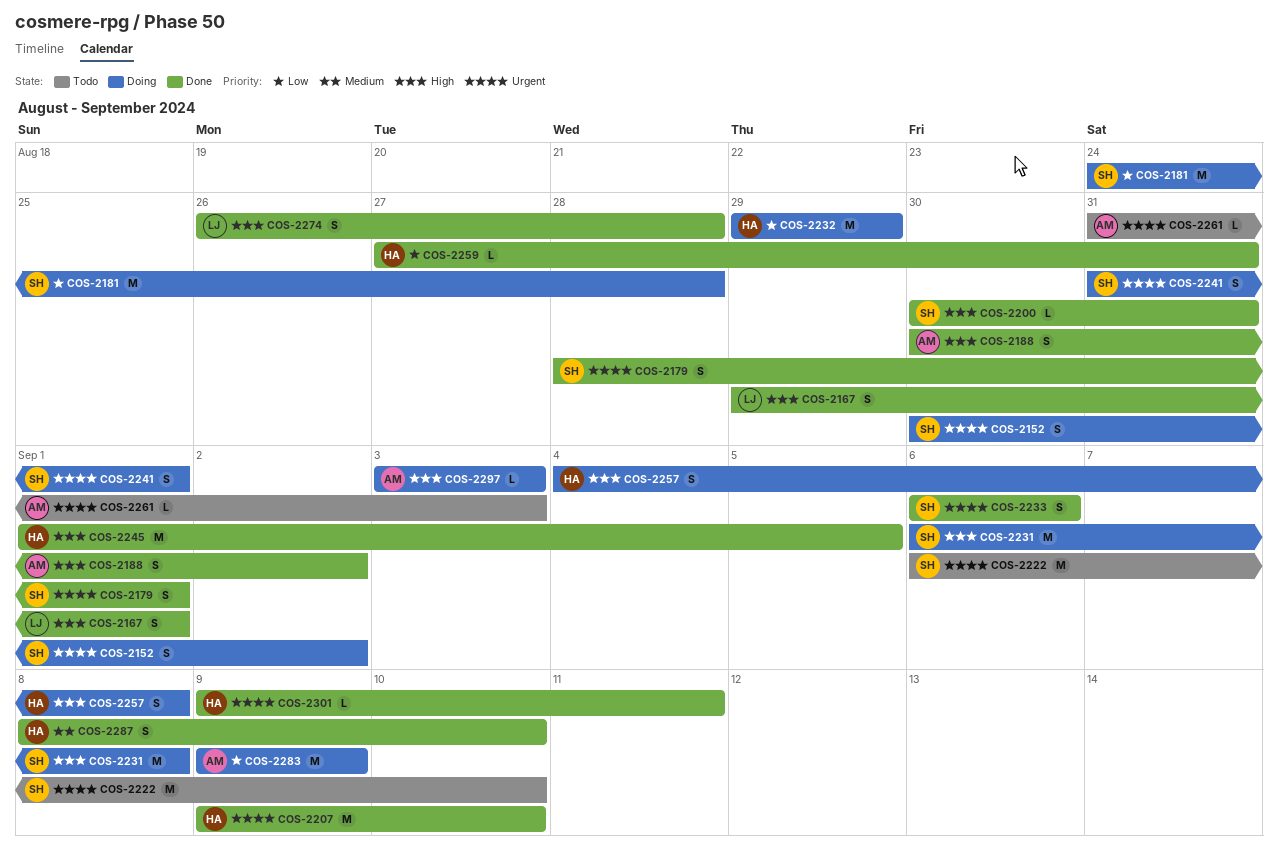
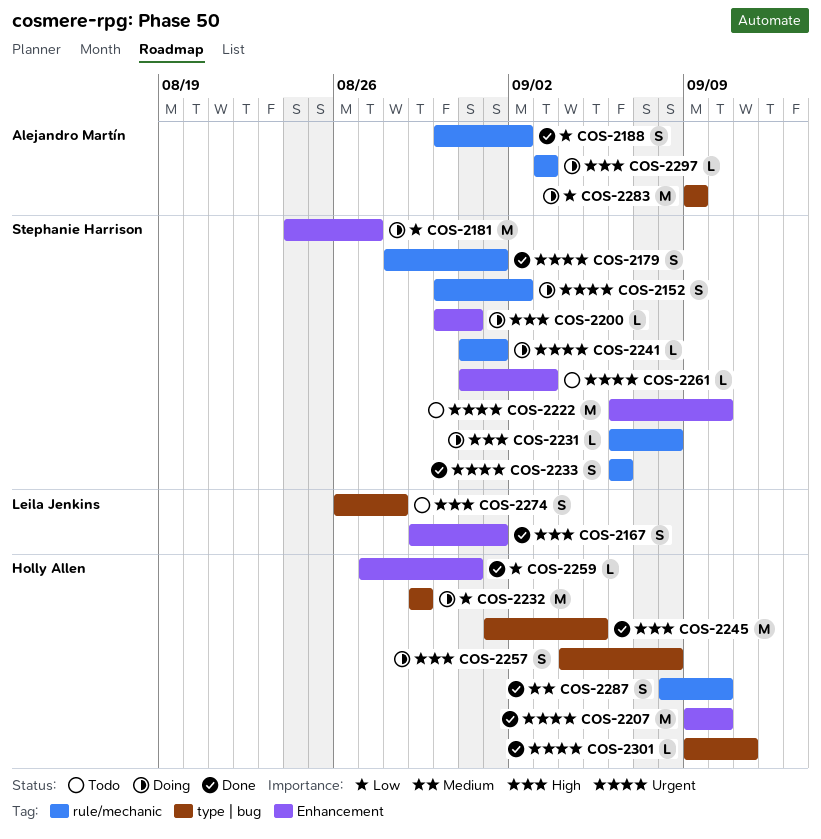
COS-2181, due: Aug 28 -> Aug 27
COS-2188, priority: High -> Low
COS-2200, status: Done -> Doing
COS-2231, estimate: M -> L
COS-2241, estimate: S -> L
COS-2261, owner: Alejandro Martín -> Stephanie Harrison
COS-2274, status: Done -> Todo

